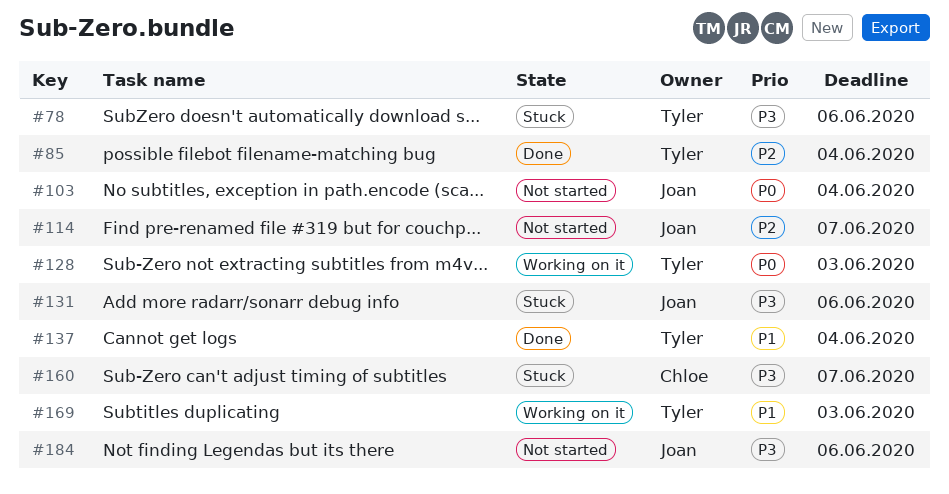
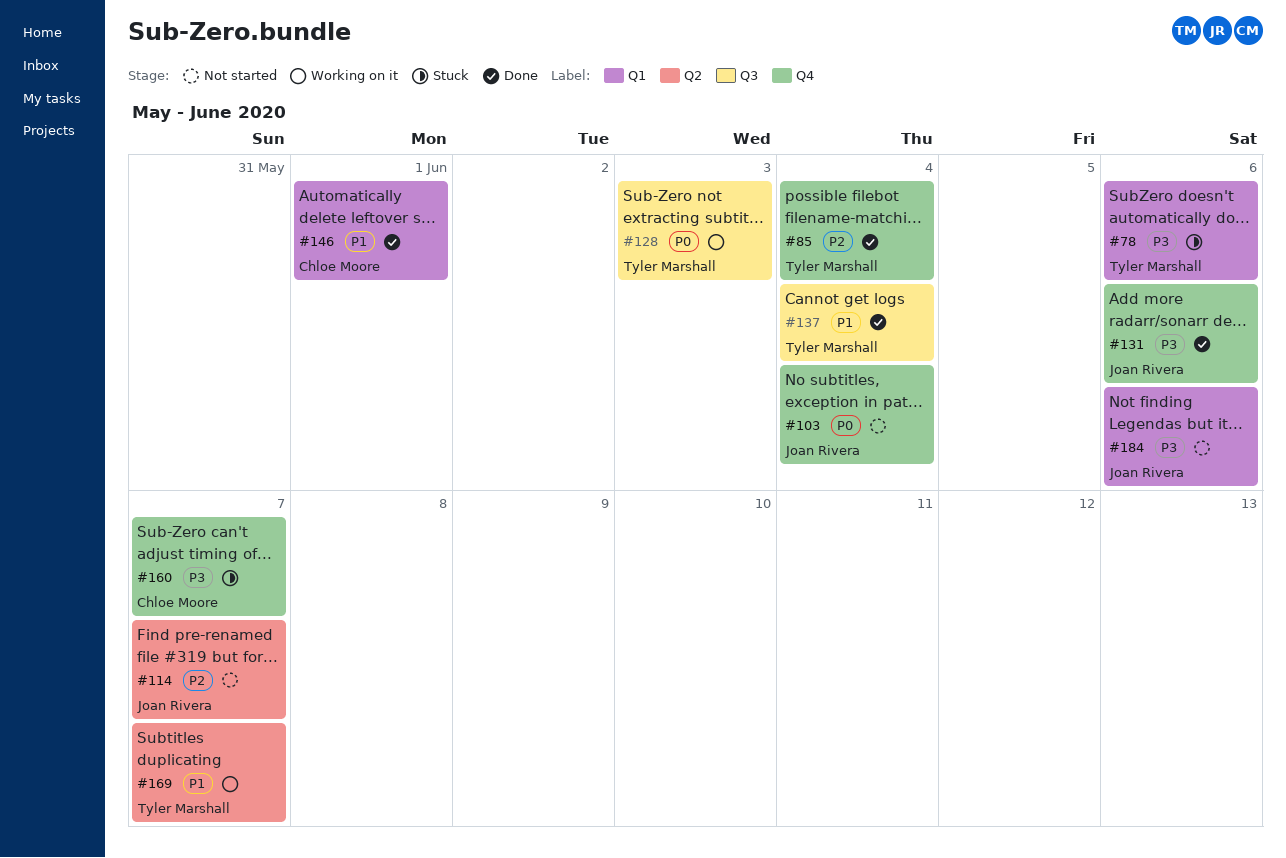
#131, status: Stuck -> Done
#146: none -> present
#169, due: Jun 3 -> Jun 7

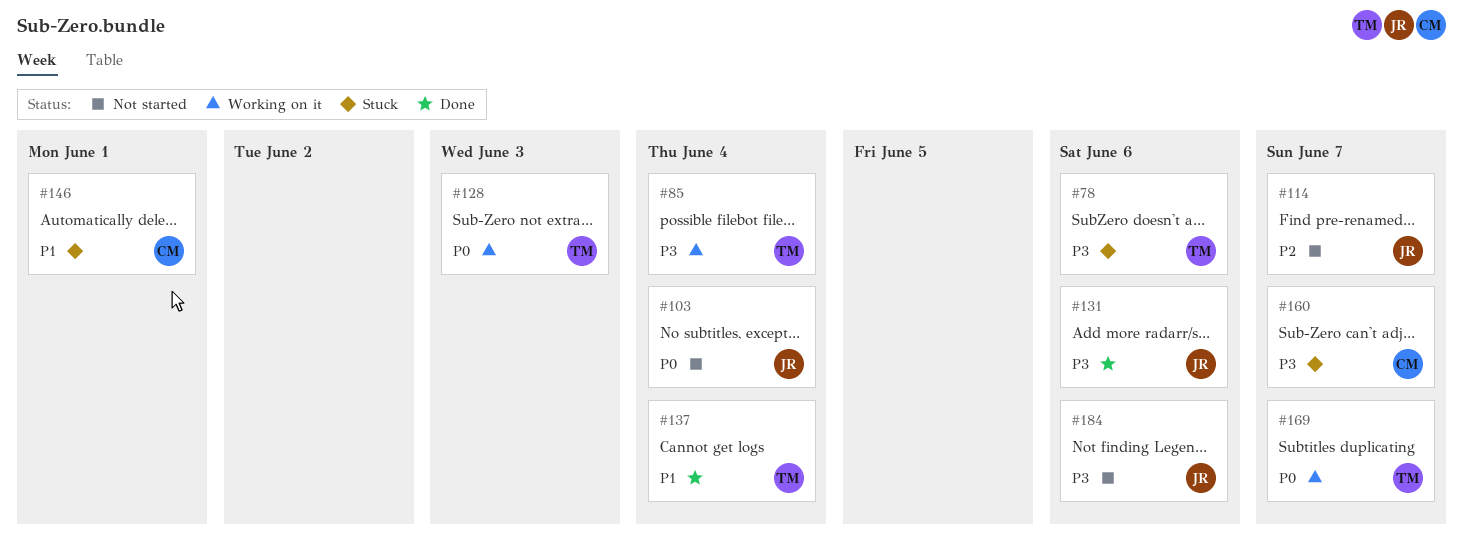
#85, status: Done -> Working on it
#85, priority: P2 -> P3
#146, status: Done -> Stuck
#169, priority: P1 -> P0

